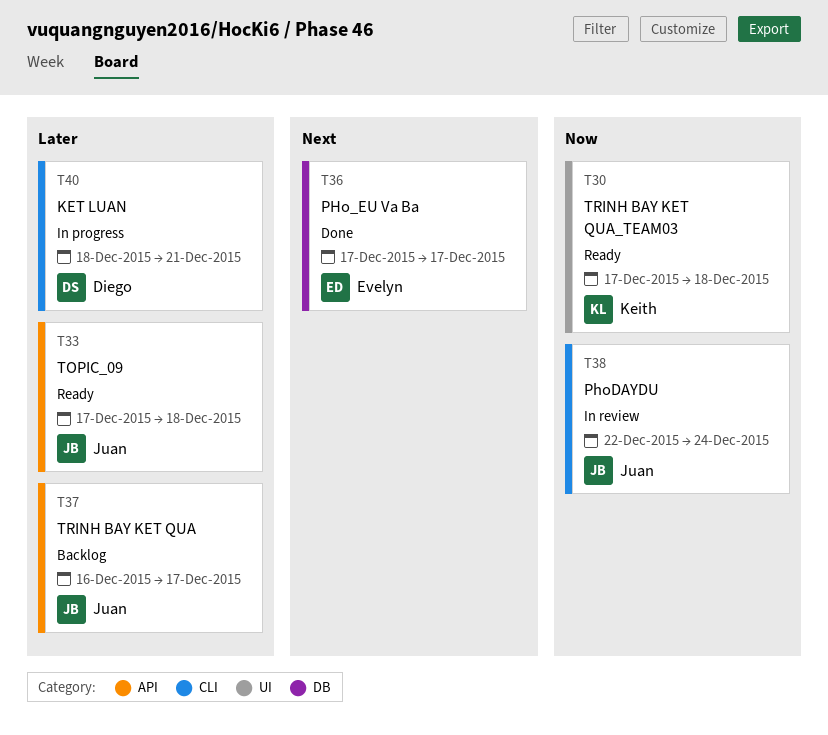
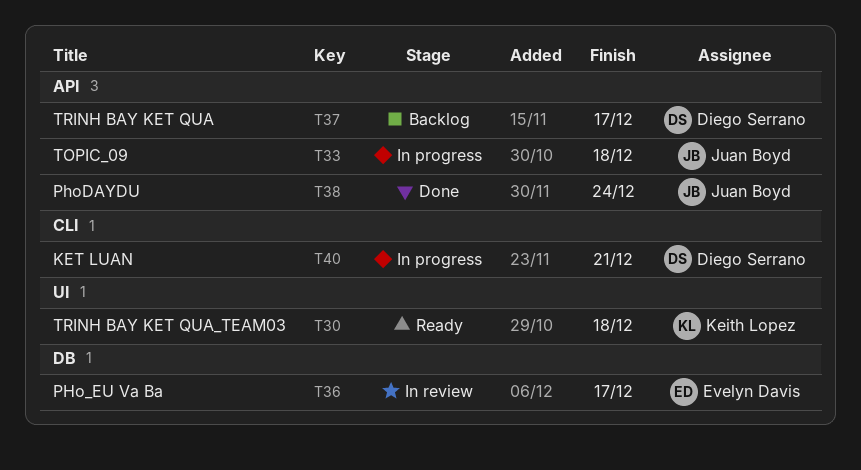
T33, status: Ready -> In progress
T36, status: Done -> In review
T37, owner: Juan Boyd -> Diego Serrano
T38, status: In review -> Done
T38, label: CLI -> API

